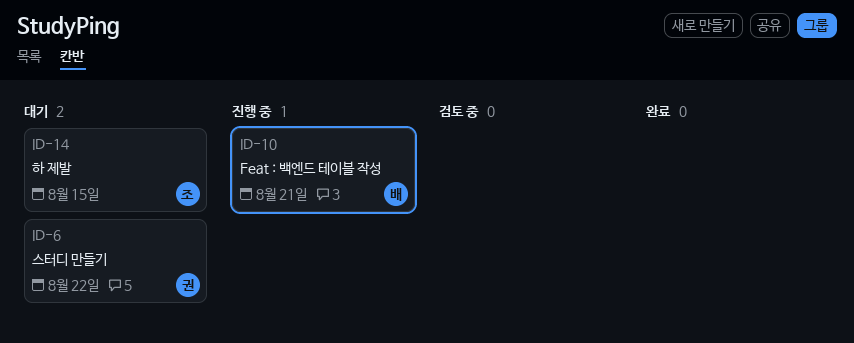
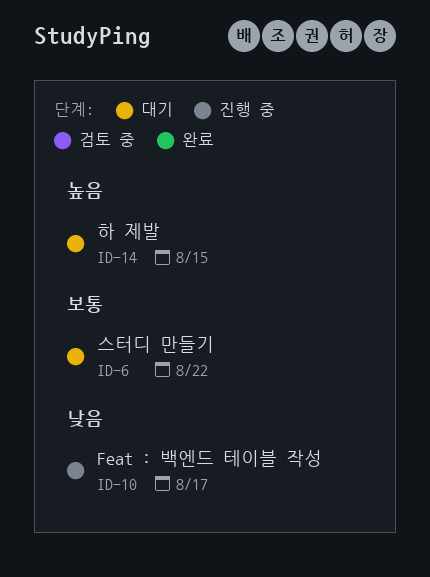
ID-10, due: Aug 21 -> Aug 17

